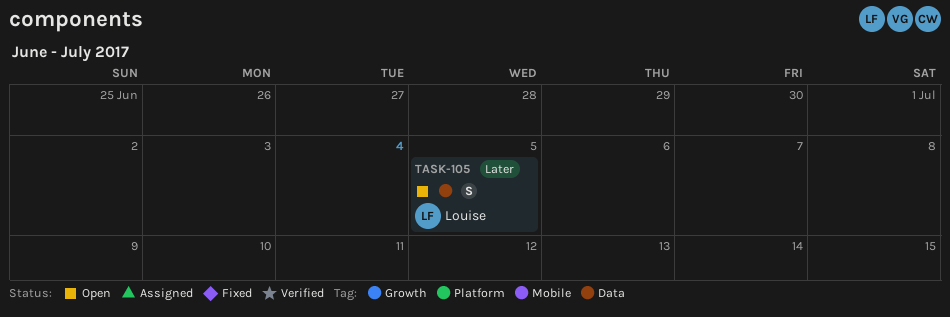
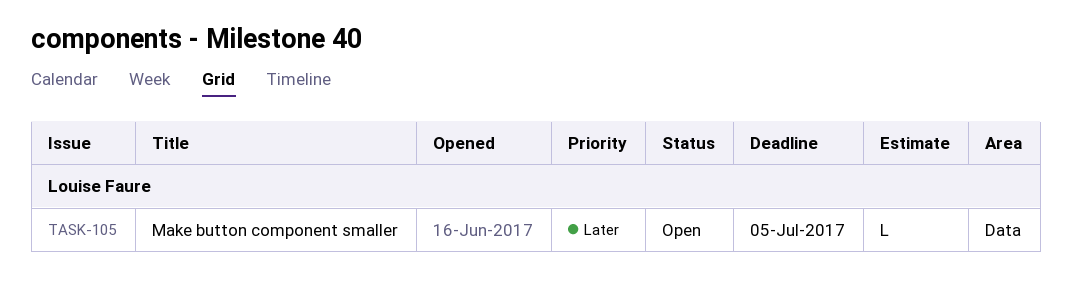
TASK-105, estimate: S -> L

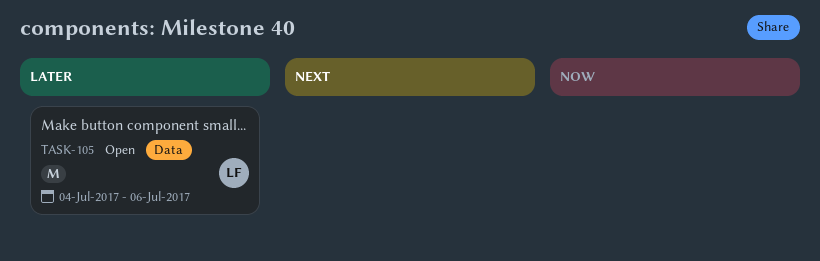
TASK-105, estimate: L -> M
TASK-105, due: Jul 5 -> Jul 6

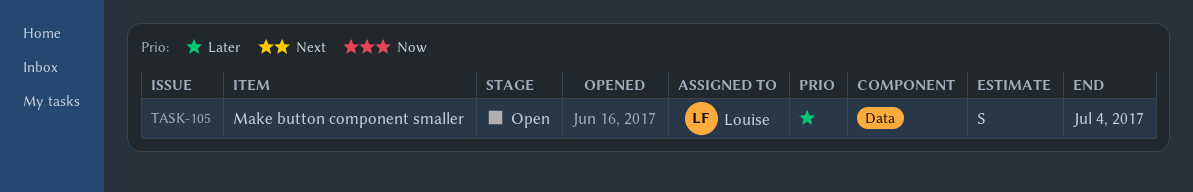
TASK-105, estimate: M -> S
TASK-105, due: Jul 6 -> Jul 4

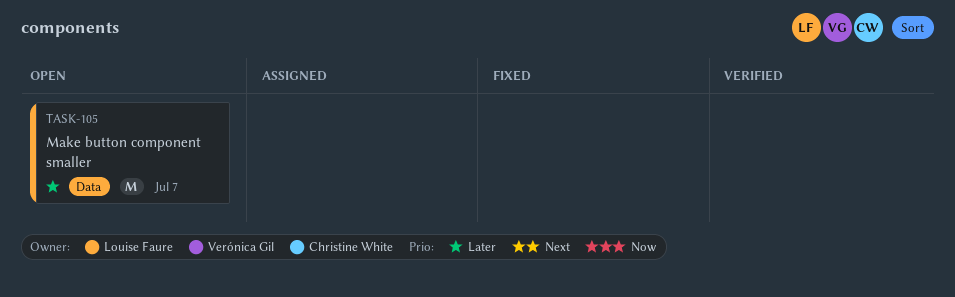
TASK-105, estimate: S -> M
TASK-105, due: Jul 4 -> Jul 7

